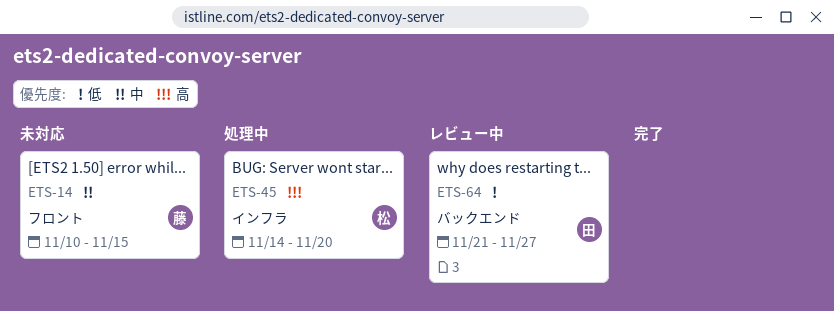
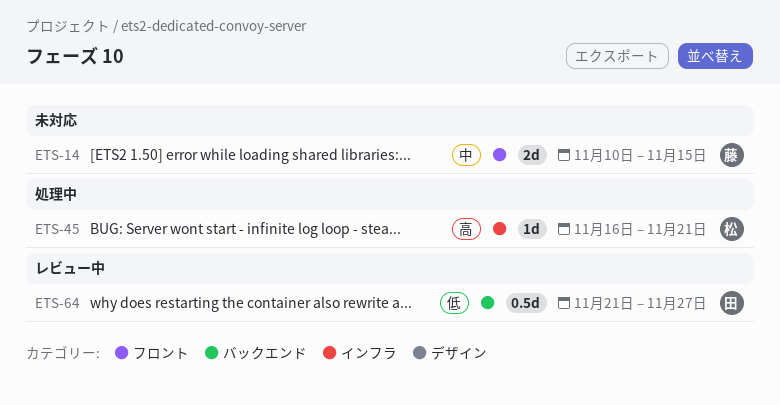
ETS-45, start: Nov 14 -> Nov 16
ETS-45, due: Nov 20 -> Nov 21

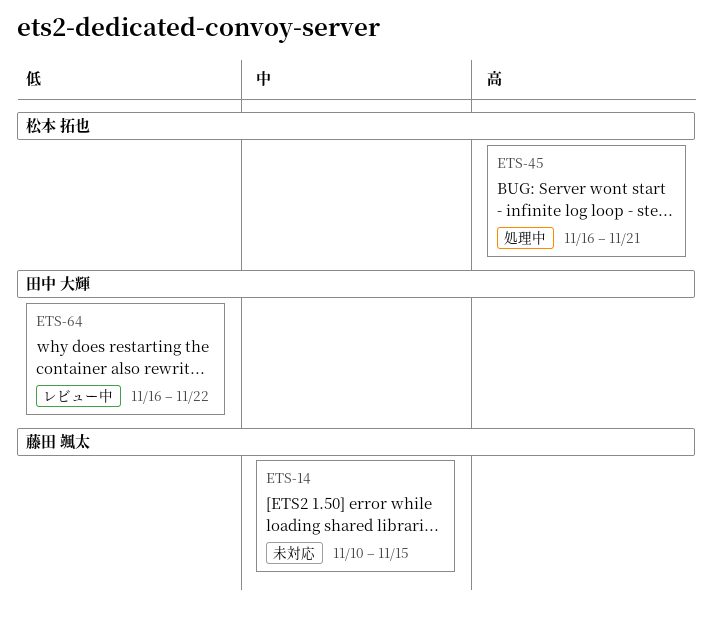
ETS-64, start: Nov 21 -> Nov 16
ETS-64, due: Nov 27 -> Nov 22

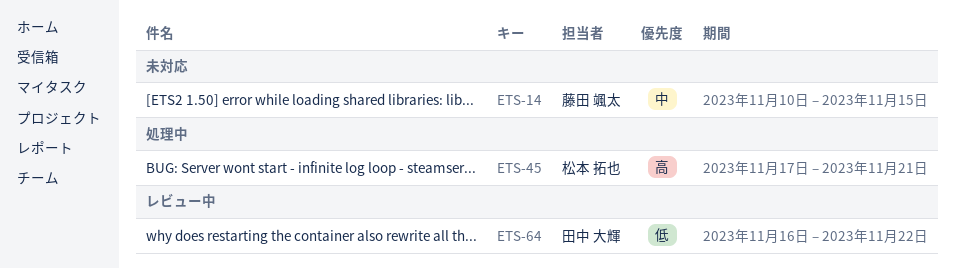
ETS-45, start: Nov 16 -> Nov 17

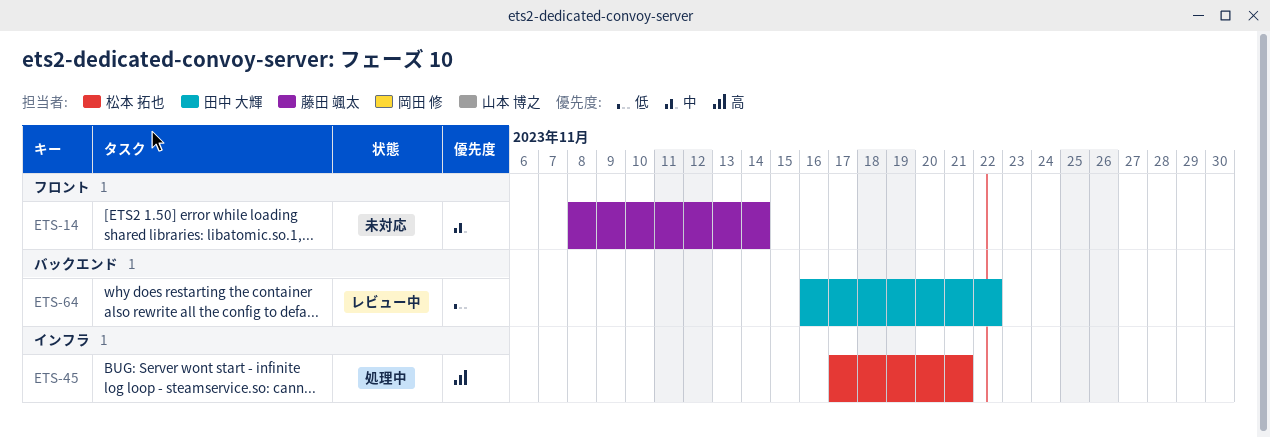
ETS-14, start: Nov 10 -> Nov 8
ETS-14, due: Nov 15 -> Nov 14

